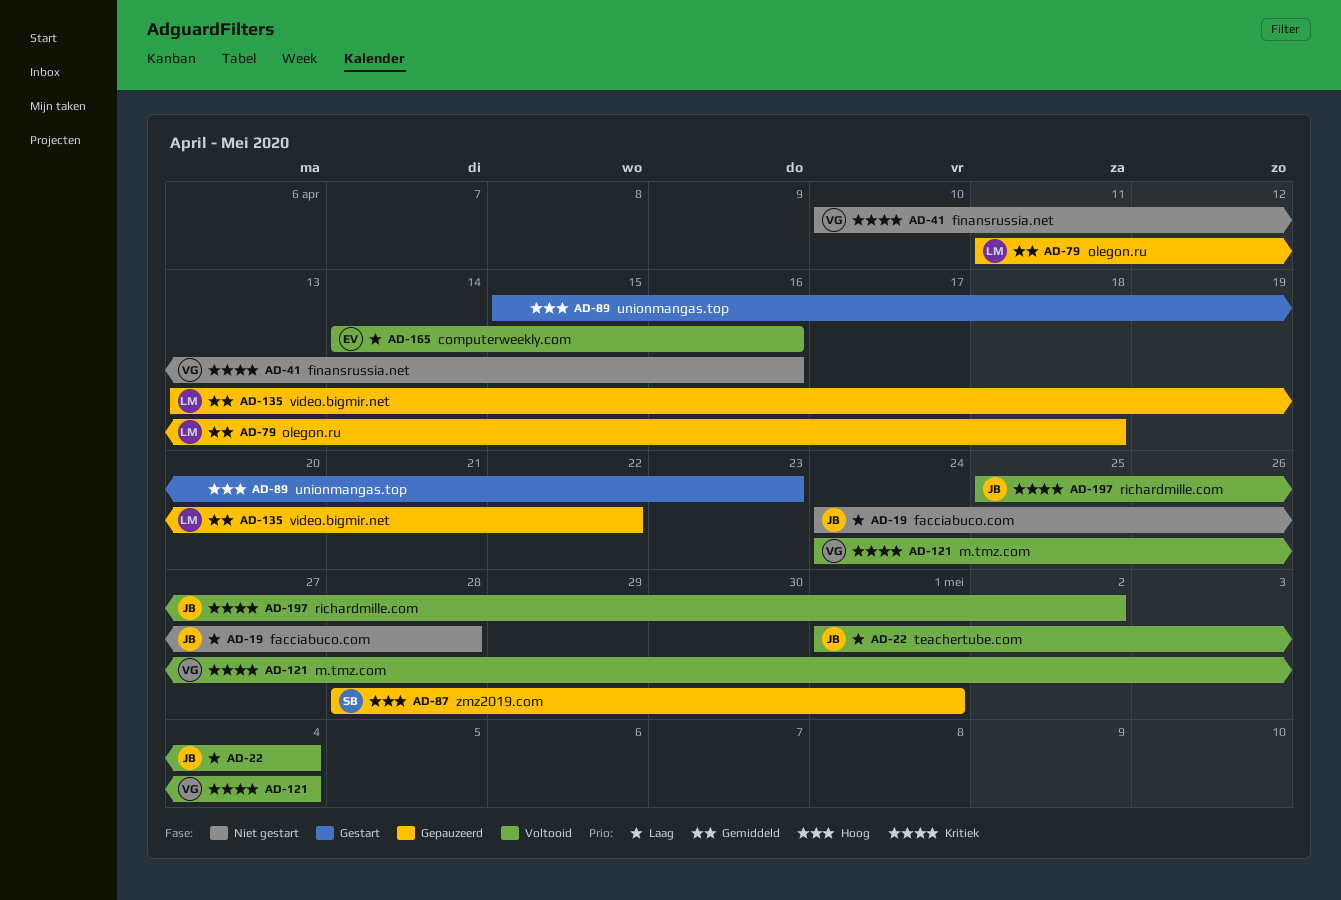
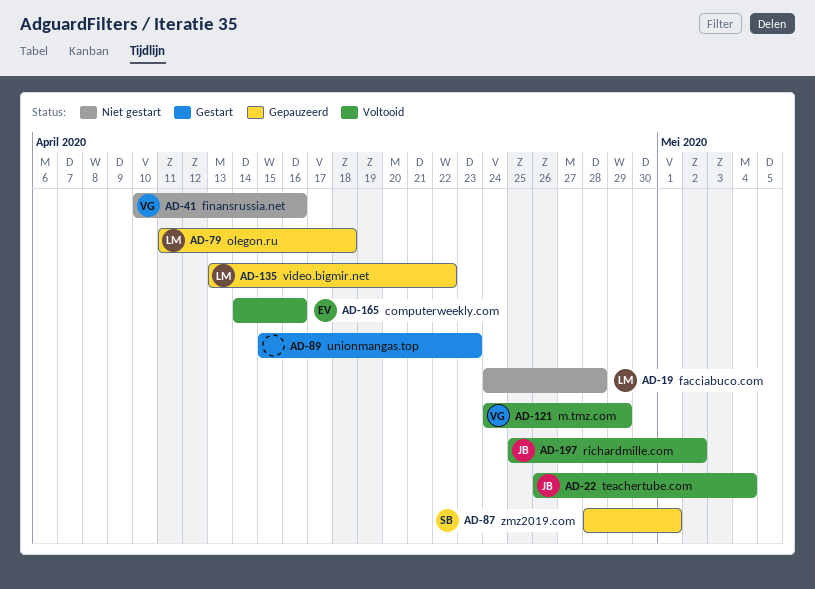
AD-19, owner: JB -> LM
AD-22, start: May 1 -> Apr 26
AD-121, due: May 4 -> Apr 29

